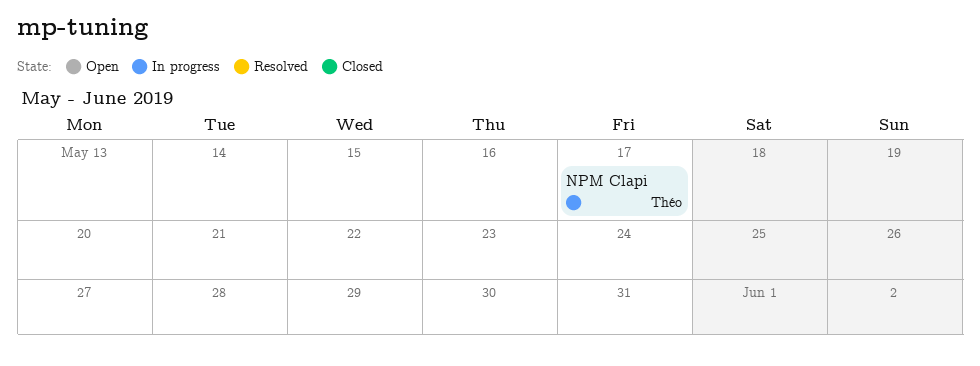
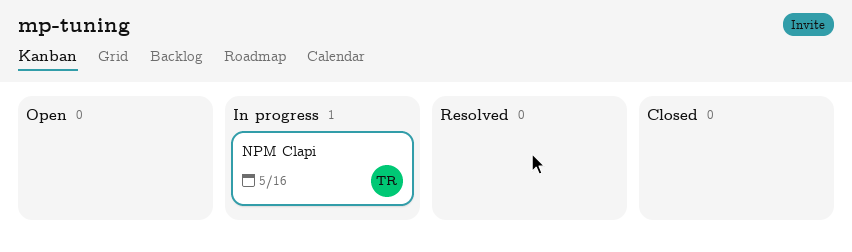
NPM Clapi, due: May 17 -> May 16

